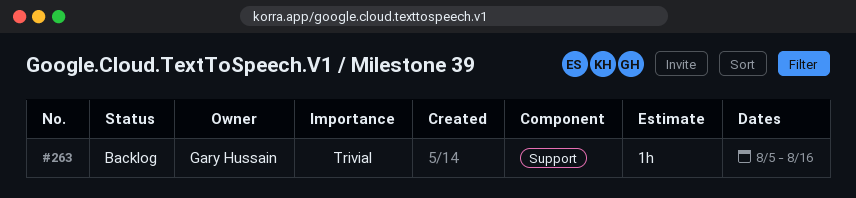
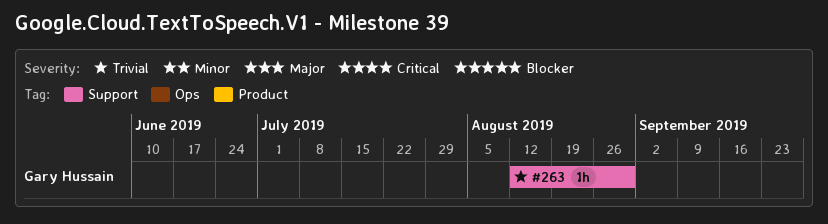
#263, start: Aug 5 -> Aug 12
#263, due: Aug 16 -> Aug 30

